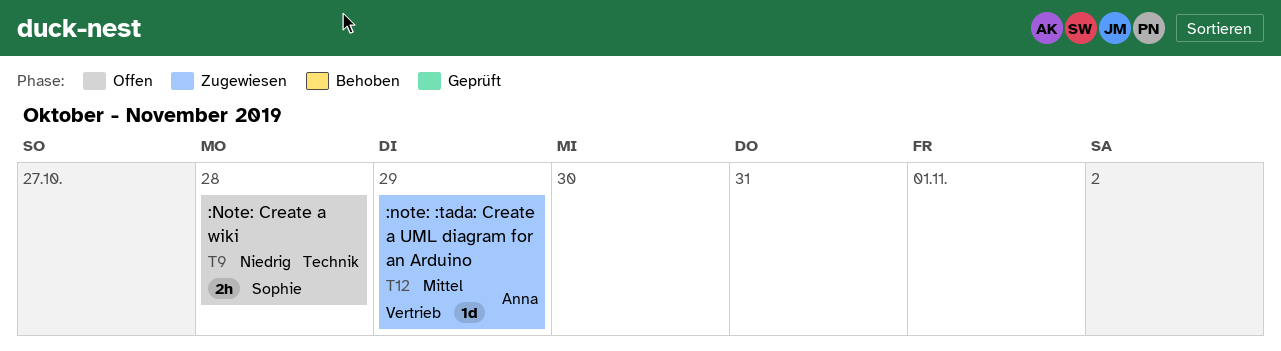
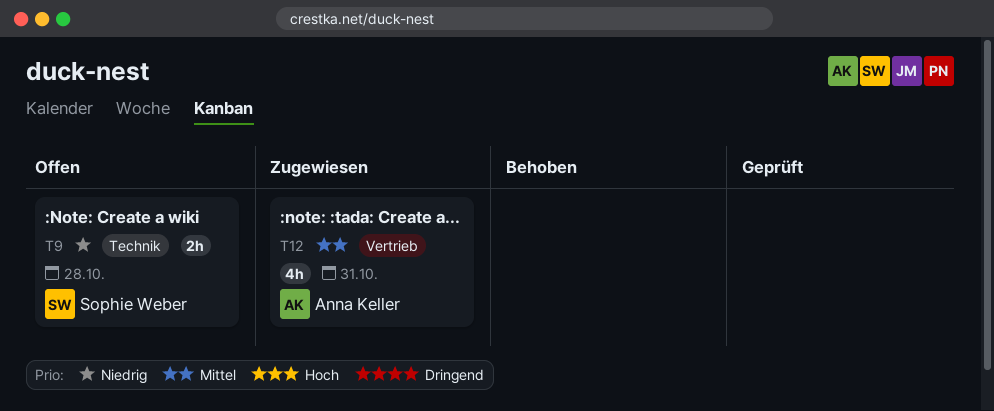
T12, estimate: 1d -> 4h
T12, due: Oct 29 -> Oct 31

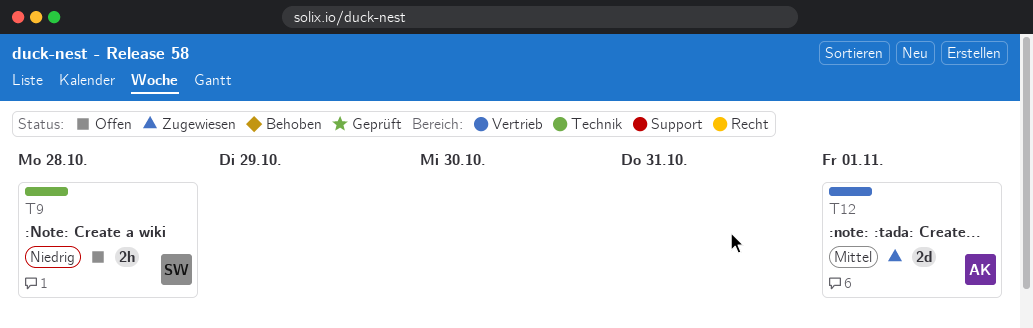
T12, estimate: 4h -> 2d
T12, due: Oct 31 -> Nov 1

